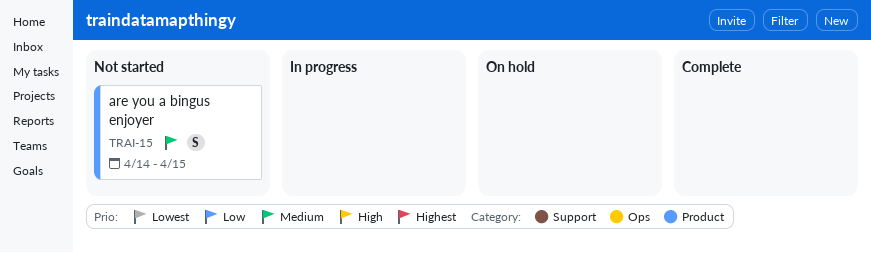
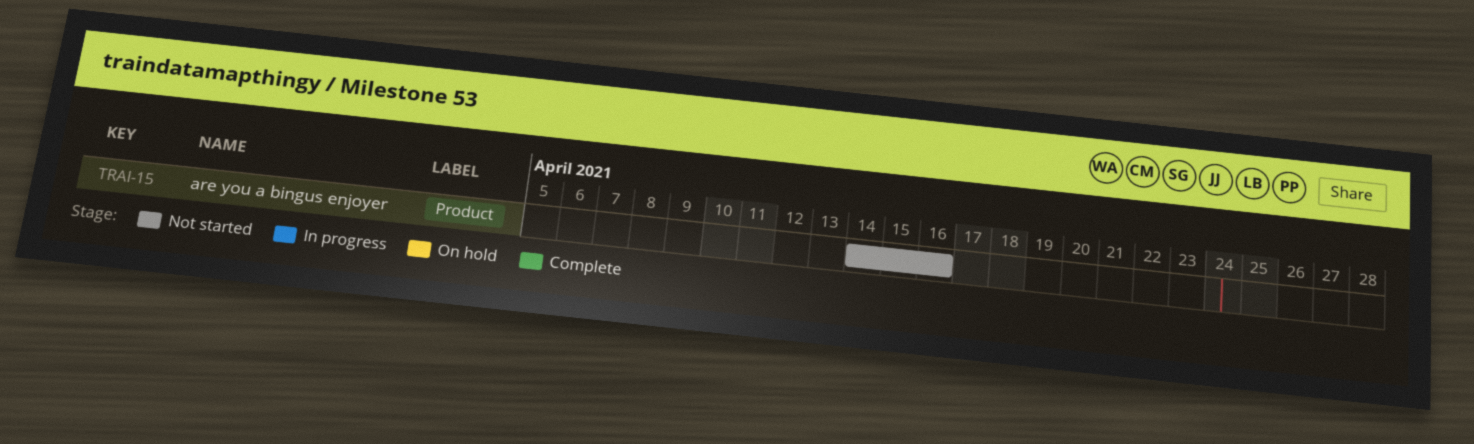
TRAI-15, due: Apr 15 -> Apr 16

